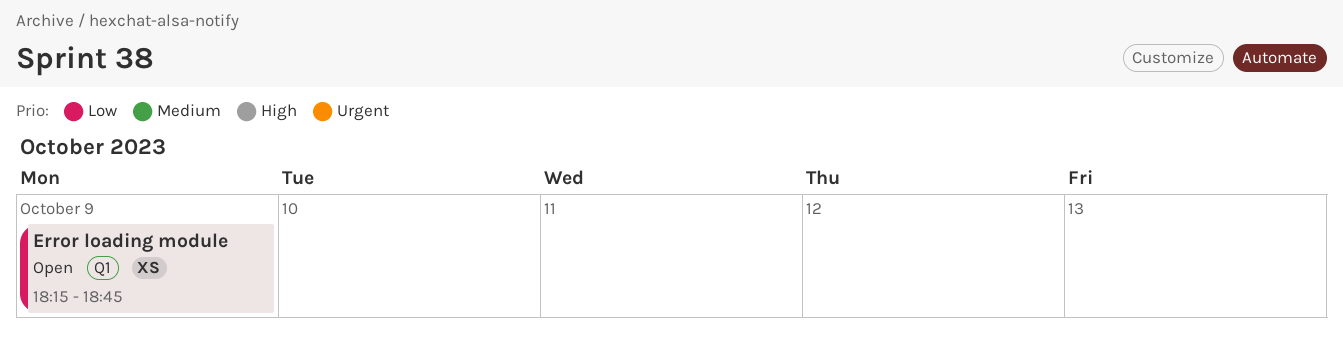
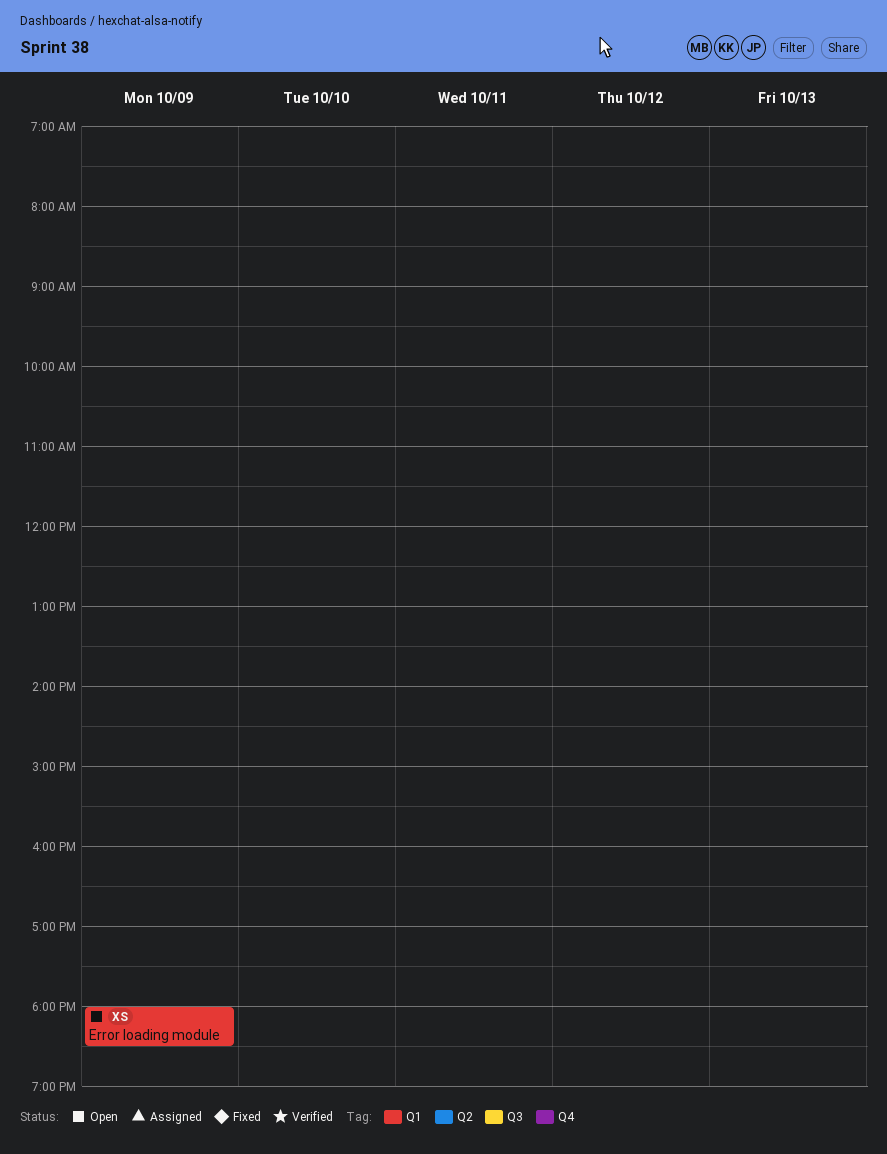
Error loading module, begins: 18:15 -> 18:00
Error loading module, ends: 18:45 -> 18:30

